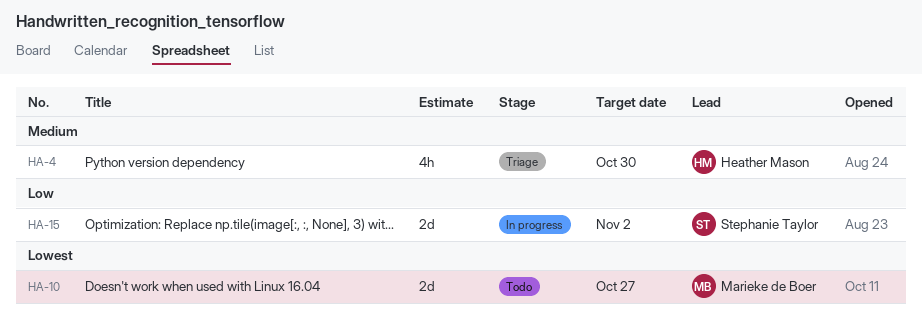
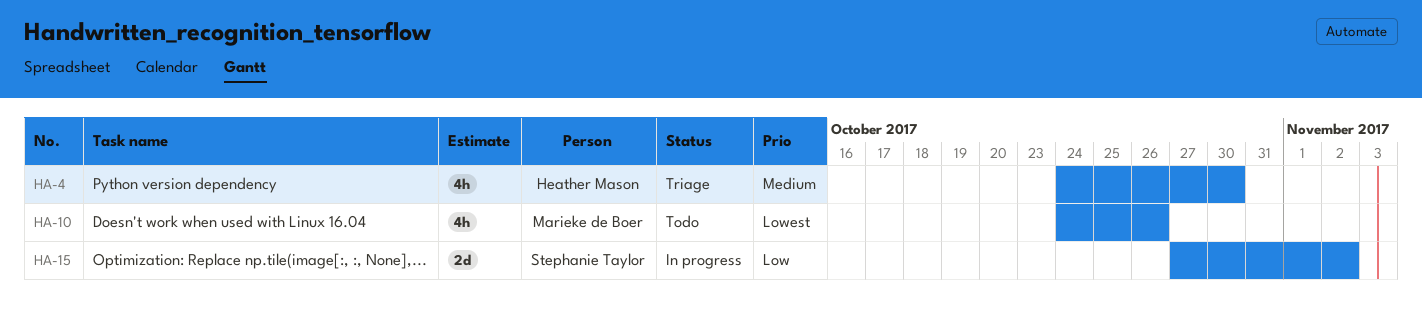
HA-10, estimate: 2d -> 4h
HA-10, due: Oct 27 -> Oct 26

